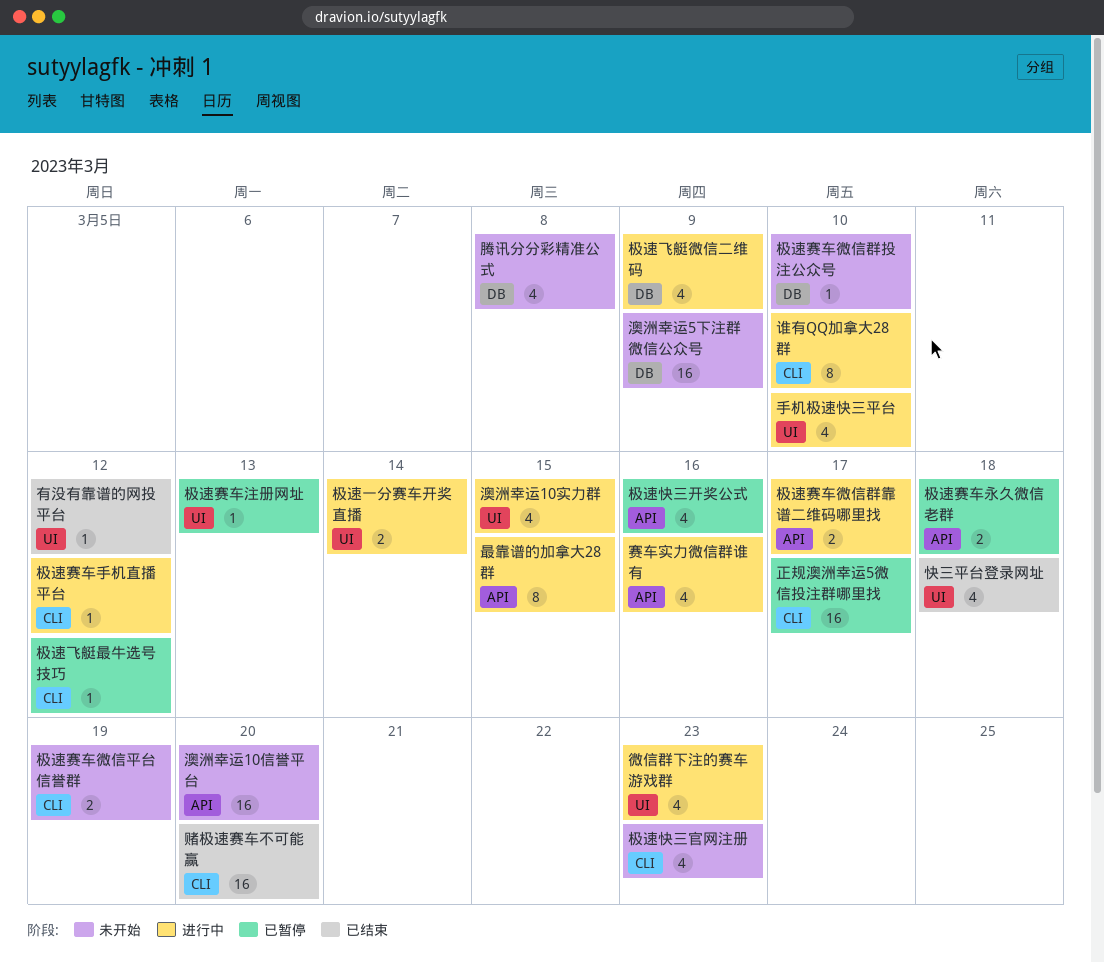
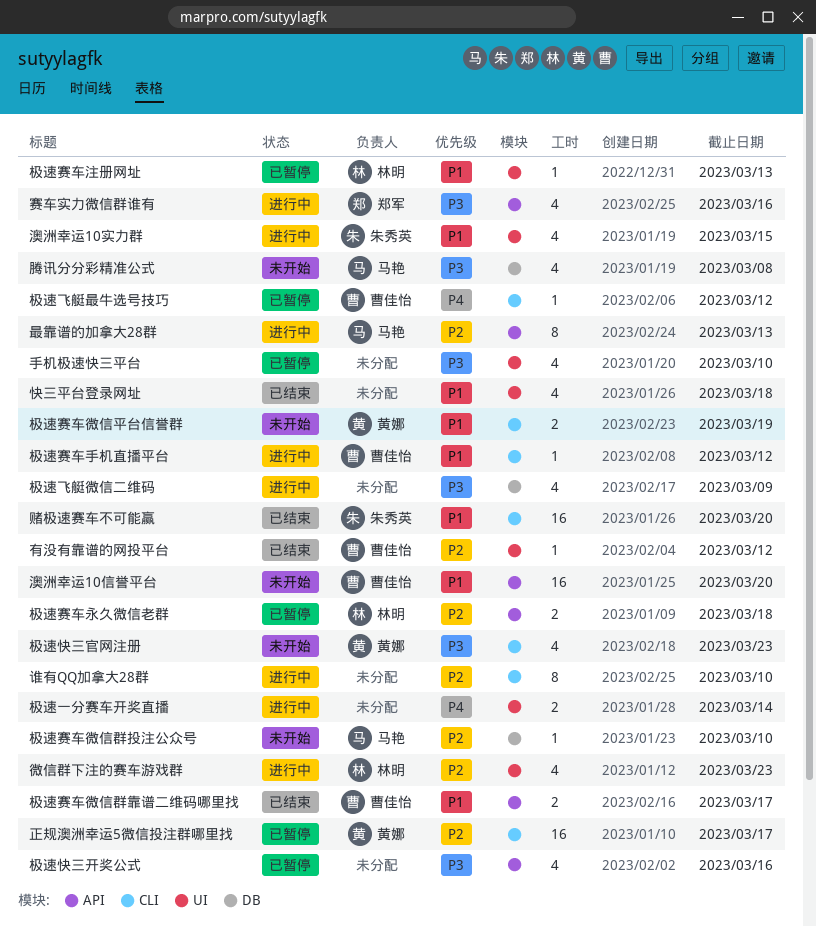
手机极速快三平台, status: 进行中 -> 已暂停
最靠谱的加拿大28群, due: Mar 15 -> Mar 13
极速赛车微信群靠谱二维码哪里找, status: 进行中 -> 已结束
澳洲幸运5下注群微信公众号: present -> none

